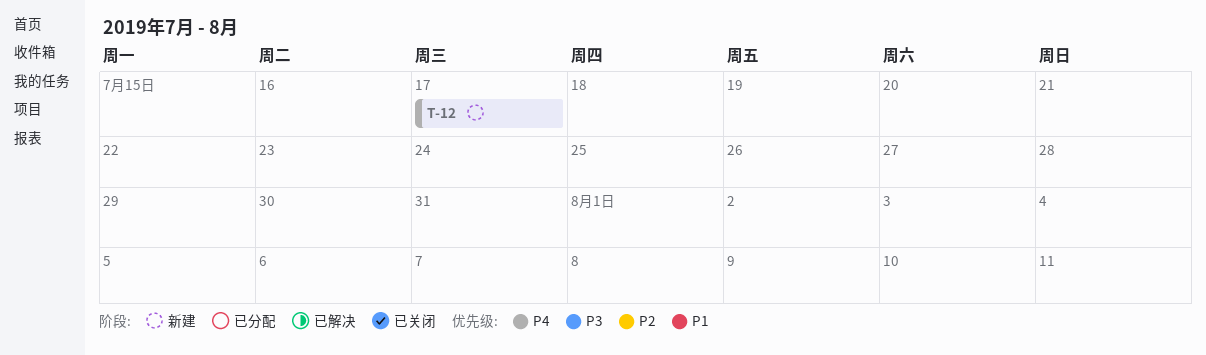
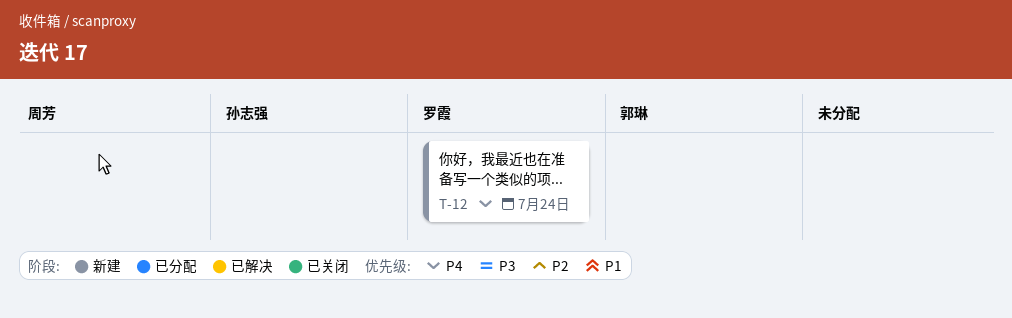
T-12, due: Jul 17 -> Jul 24

